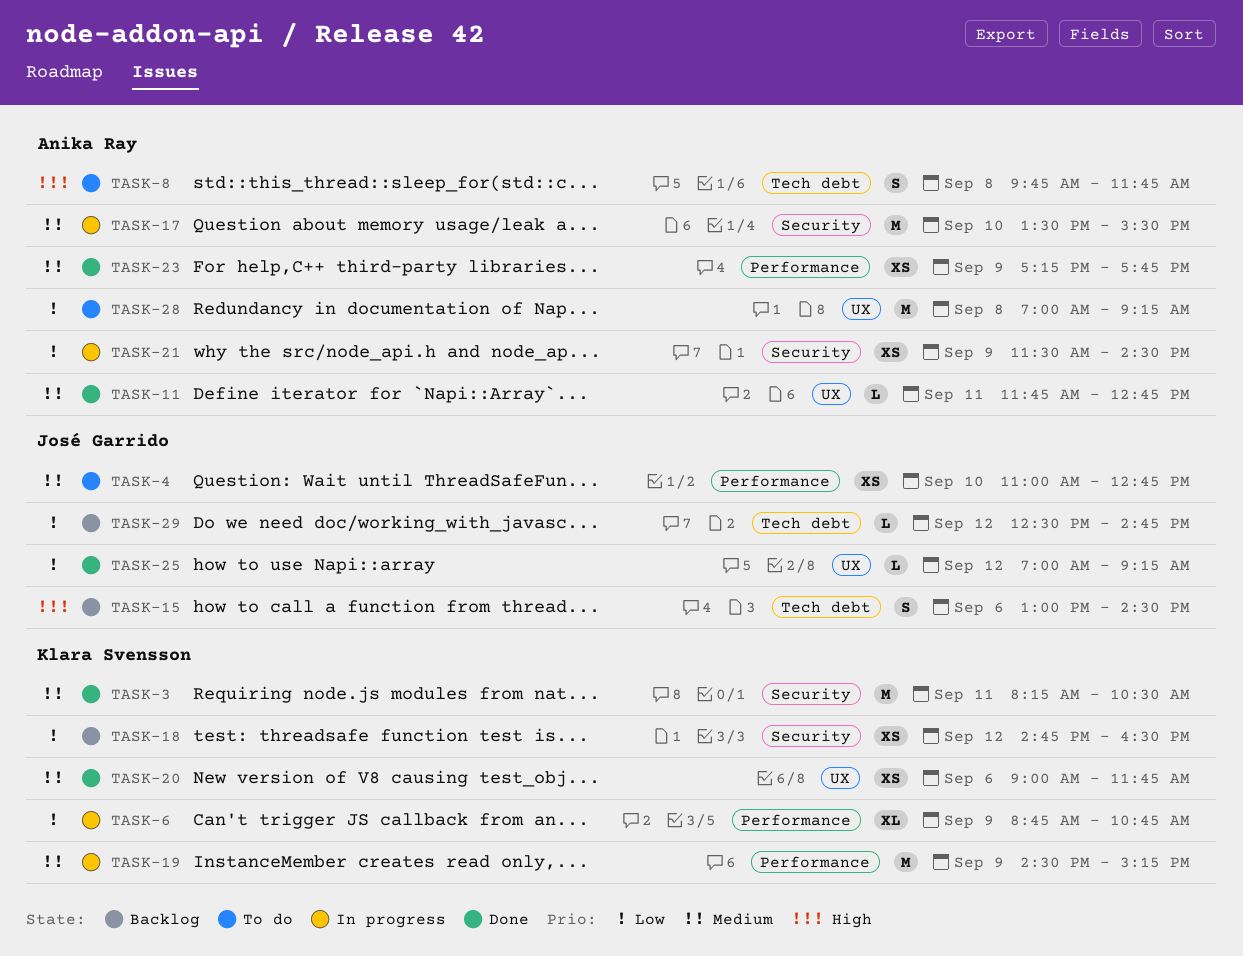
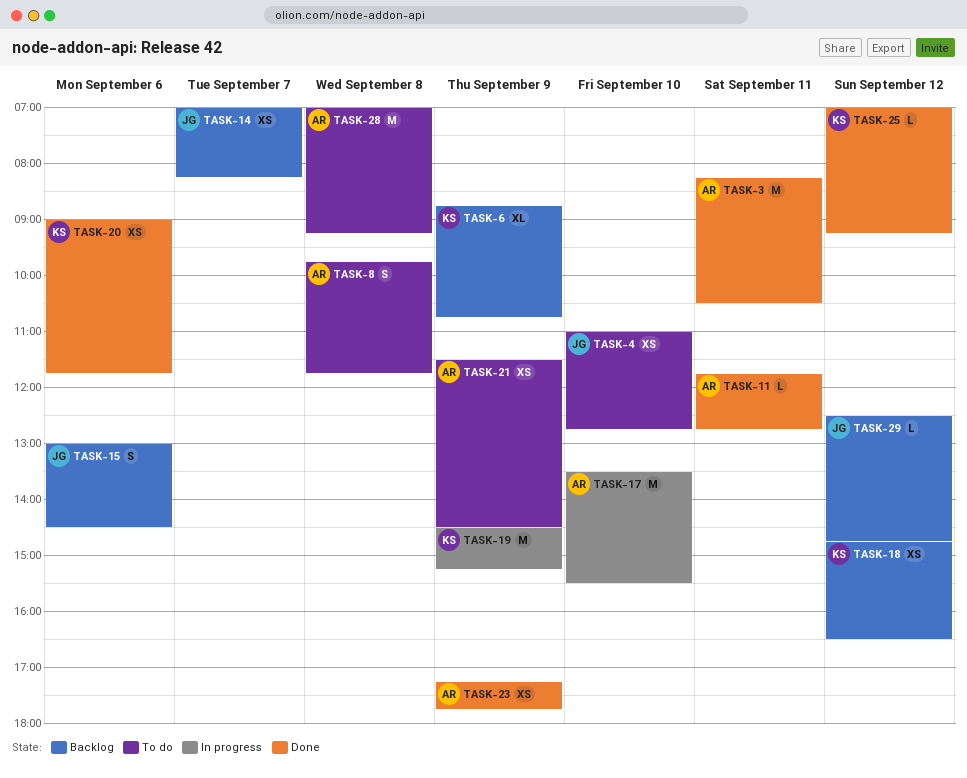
TASK-3, owner: Klara Svensson -> Anika Ray
TASK-6, status: In progress -> Backlog
TASK-14: none -> present
TASK-21, status: In progress -> To do
TASK-25, owner: José Garrido -> Klara Svensson

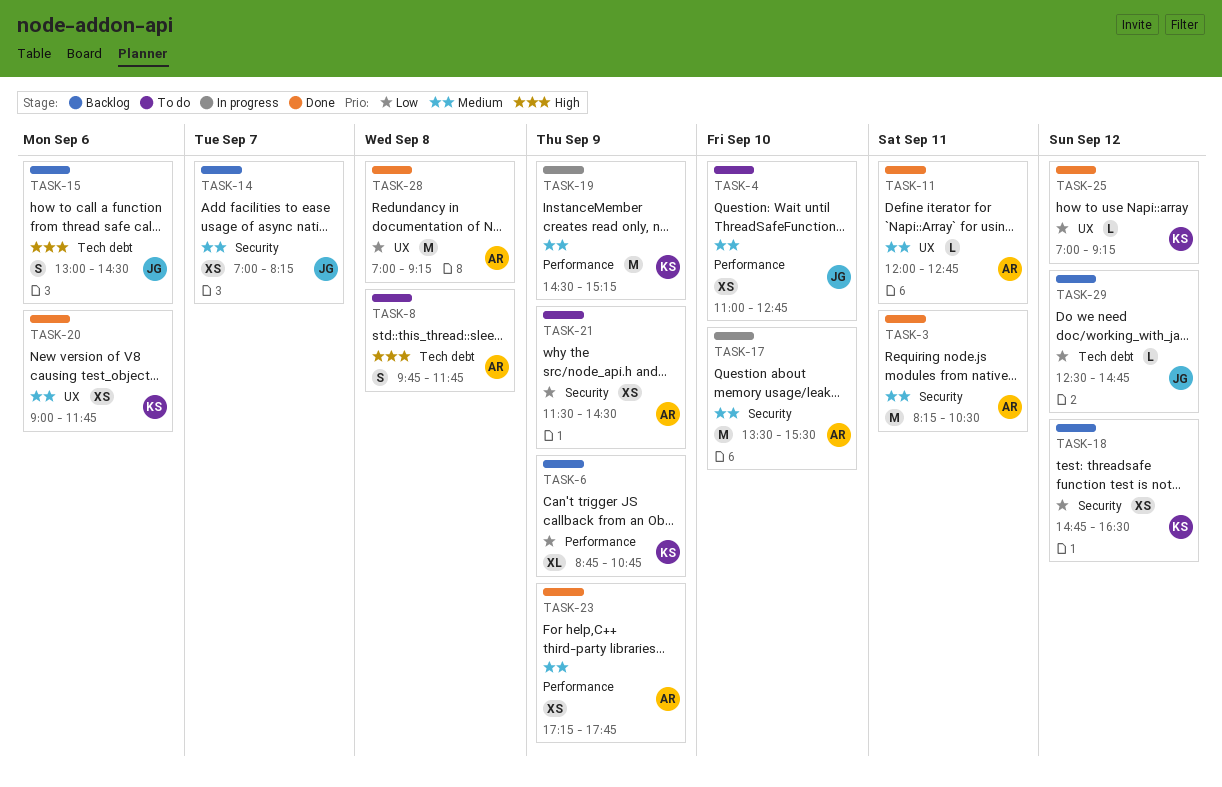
TASK-11, begins: 11:45 -> 12:00
TASK-28, status: To do -> Done

